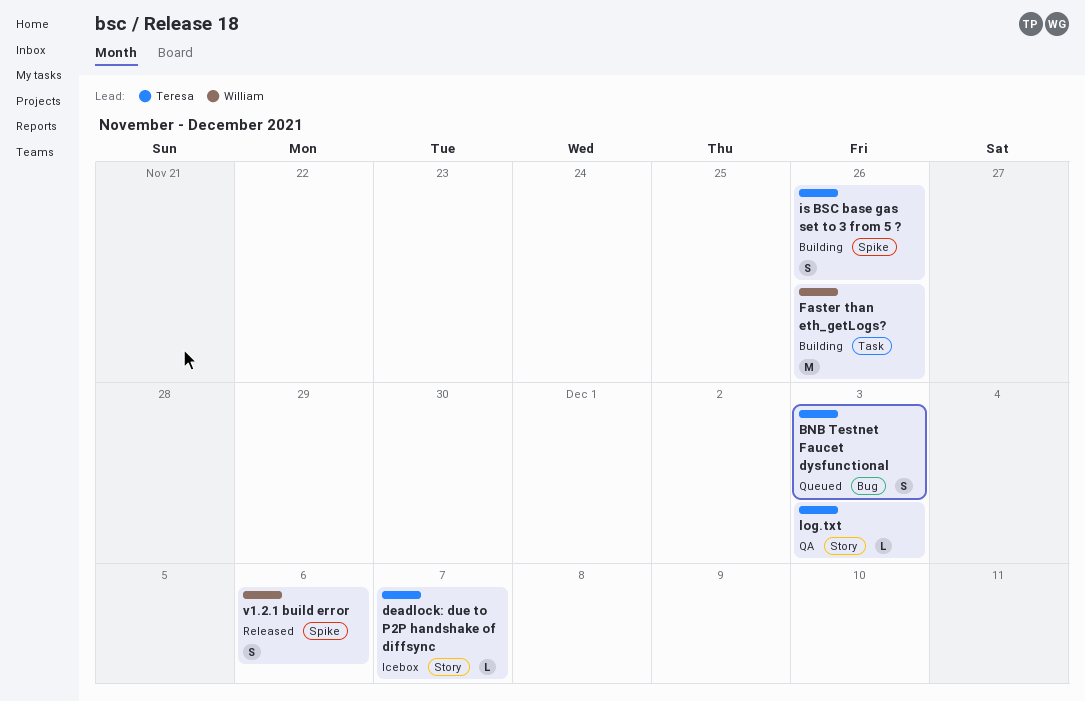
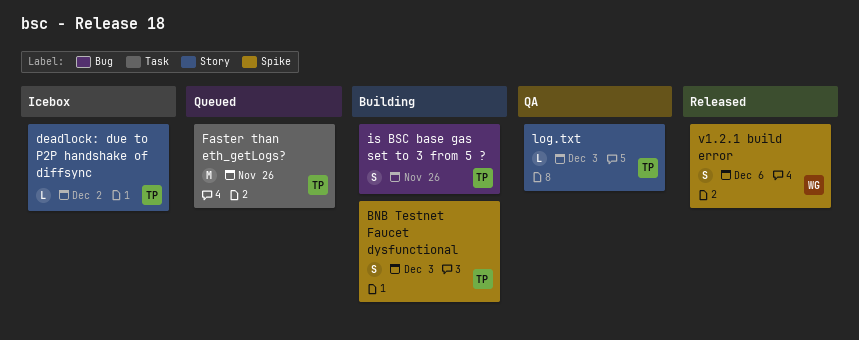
BNB Testnet Faucet dysfunctional, status: Queued -> Building
BNB Testnet Faucet dysfunctional, label: Bug -> Spike
deadlock: due to P2P handshake of diffsync, due: Dec 7 -> Dec 2
Faster than eth_getLogs?, status: Building -> Queued
Faster than eth_getLogs?, owner: William -> Teresa
is BSC base gas set to 3 from 5 ?, label: Spike -> Bug

